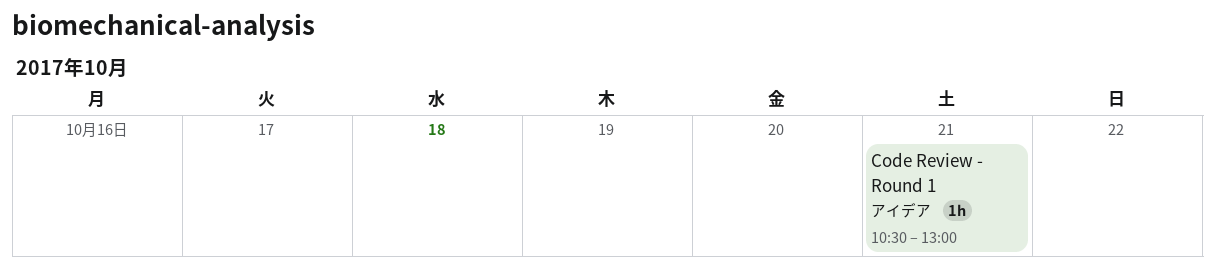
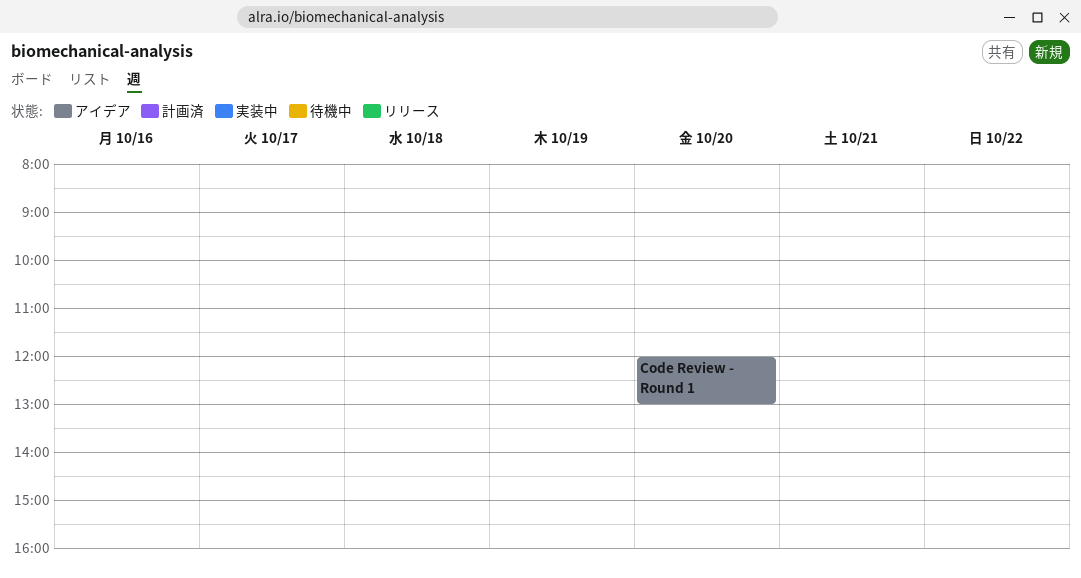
Code Review - Round 1, day: Oct 21 -> Oct 20
Code Review - Round 1, begins: 10:30 -> 12:00

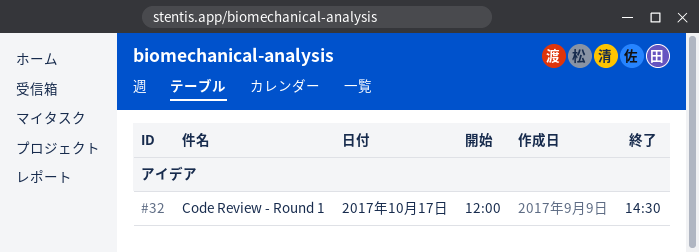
Code Review - Round 1, day: Oct 20 -> Oct 17
Code Review - Round 1, ends: 13:00 -> 14:30

